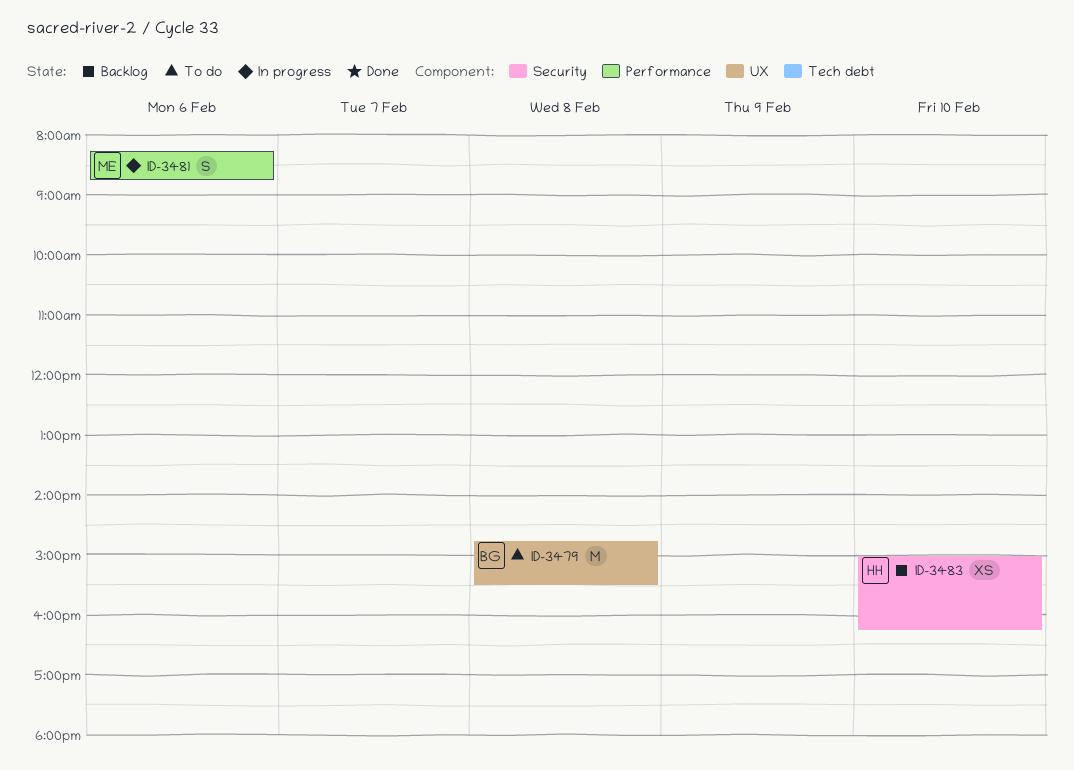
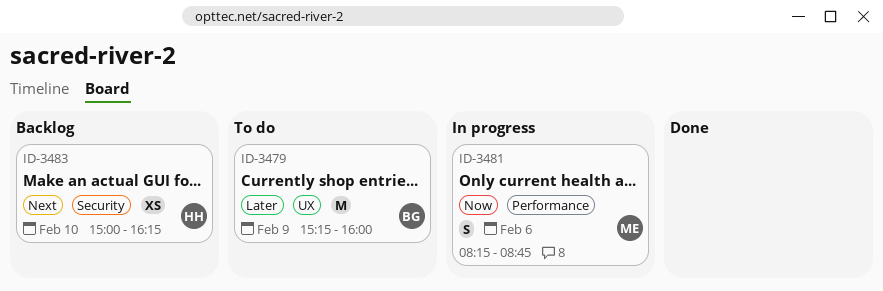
ID-3479, day: Feb 8 -> Feb 9
ID-3479, begins: 14:45 -> 15:15
ID-3479, ends: 15:30 -> 16:00

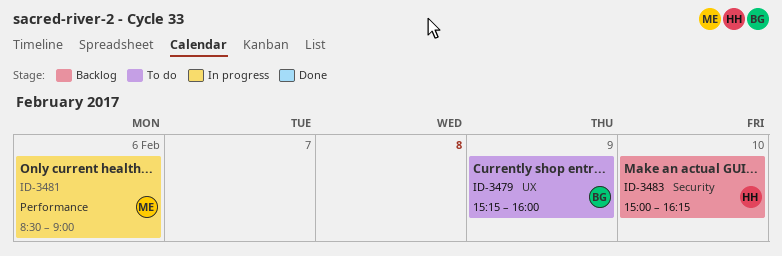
ID-3481, begins: 08:15 -> 08:30
ID-3481, ends: 08:45 -> 09:00

